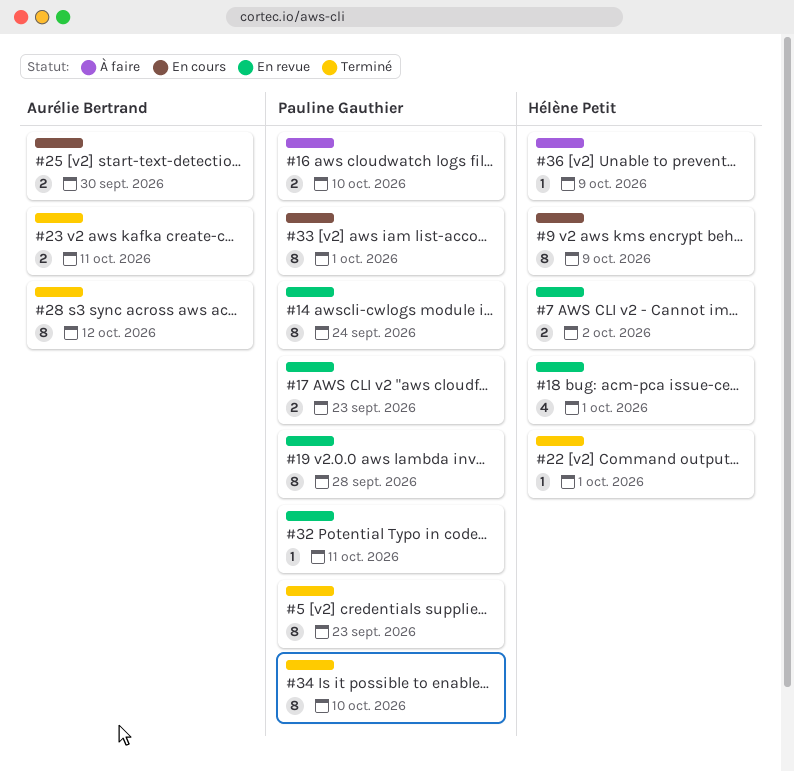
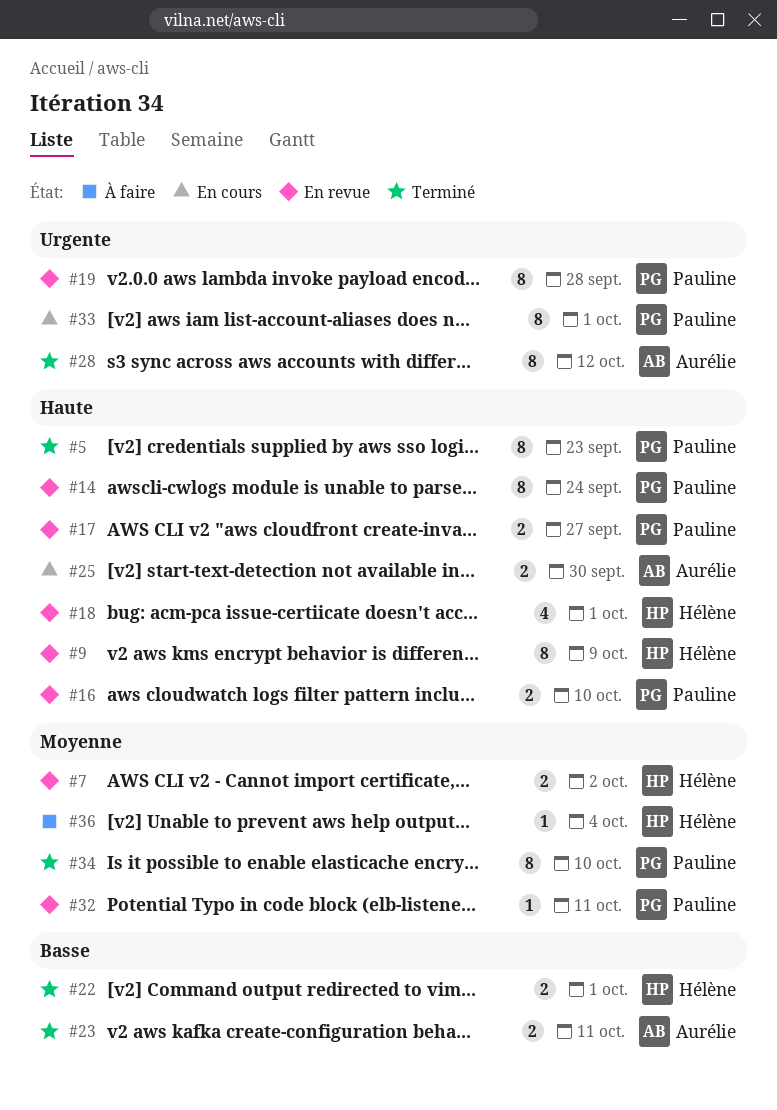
#9, status: En cours -> En revue
#16, status: À faire -> En revue
#17, due: Sep 23 -> Sep 27
#22, estimate: 1 -> 2
#36, due: Oct 9 -> Oct 4

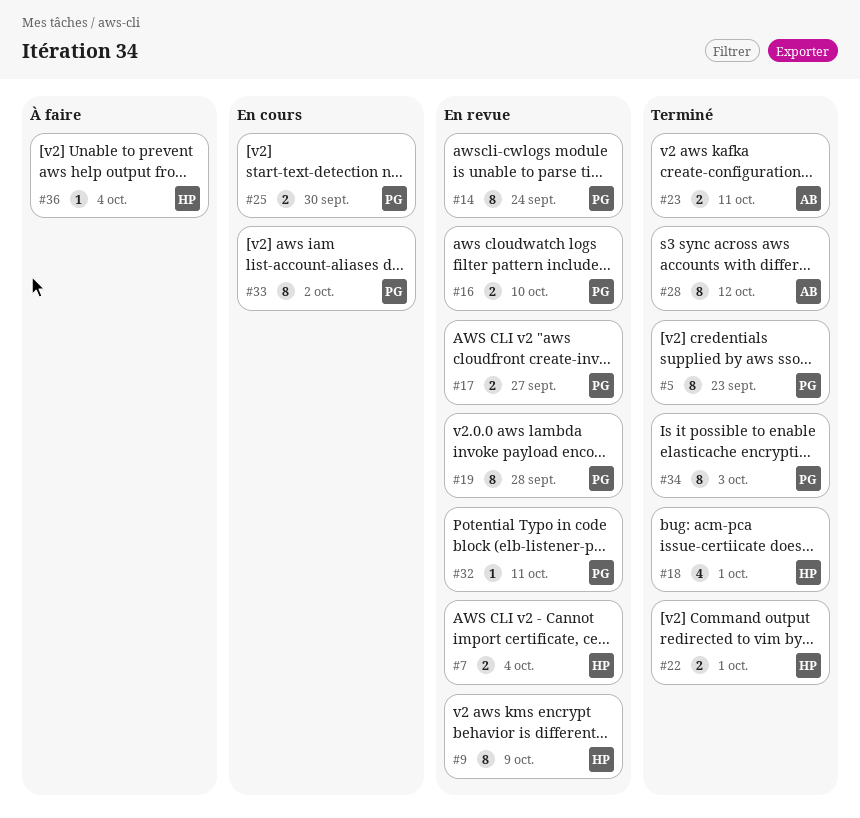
#7, due: Oct 2 -> Oct 4
#18, status: En revue -> Terminé
#25, owner: Aurélie -> Pauline
#33, due: Oct 1 -> Oct 2
#34, due: Oct 10 -> Oct 3

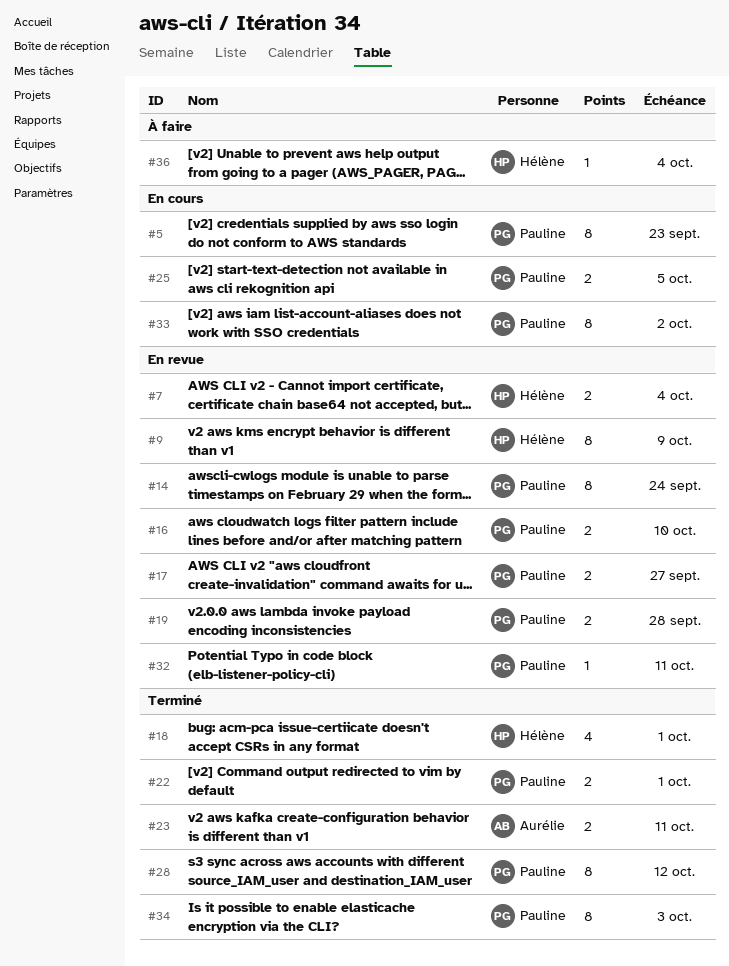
#5, status: Terminé -> En cours
#19, estimate: 8 -> 2
#22, owner: Hélène -> Pauline
#25, due: Sep 30 -> Oct 5
#28, owner: Aurélie -> Pauline

